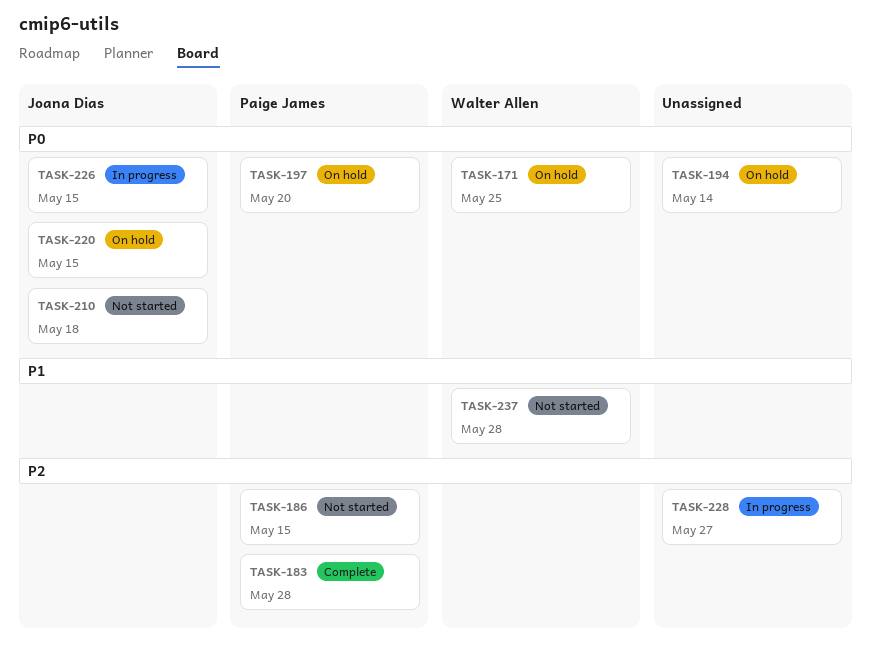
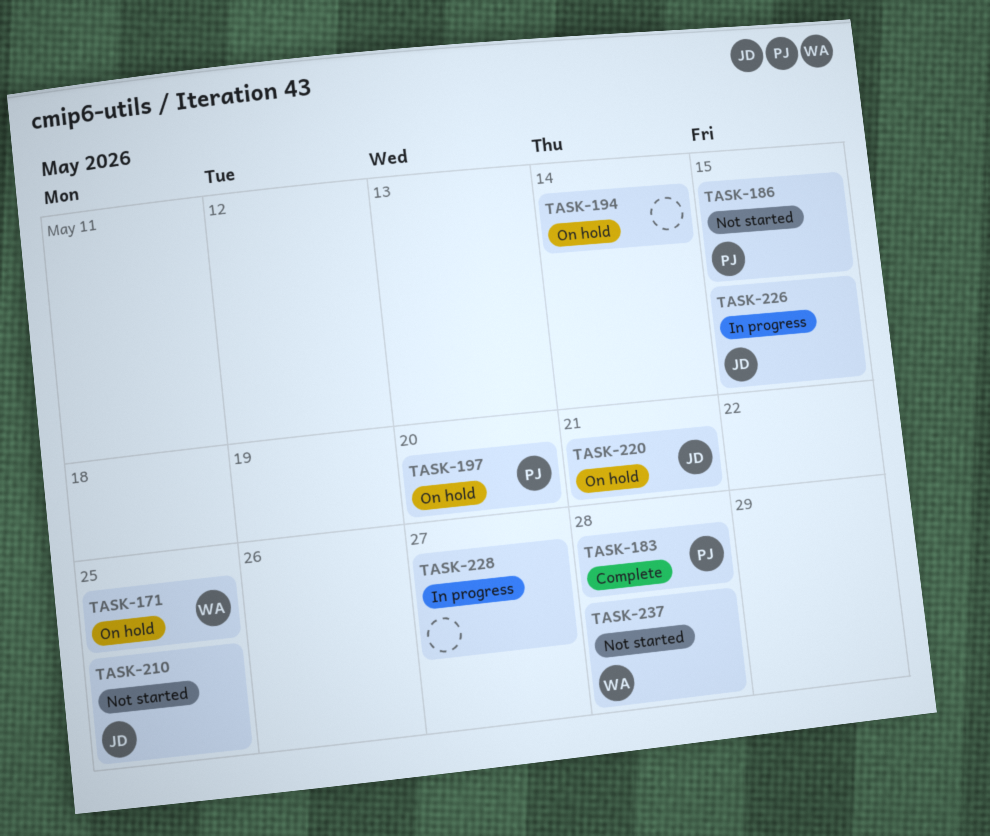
TASK-210, due: May 18 -> May 25
TASK-220, due: May 15 -> May 21

